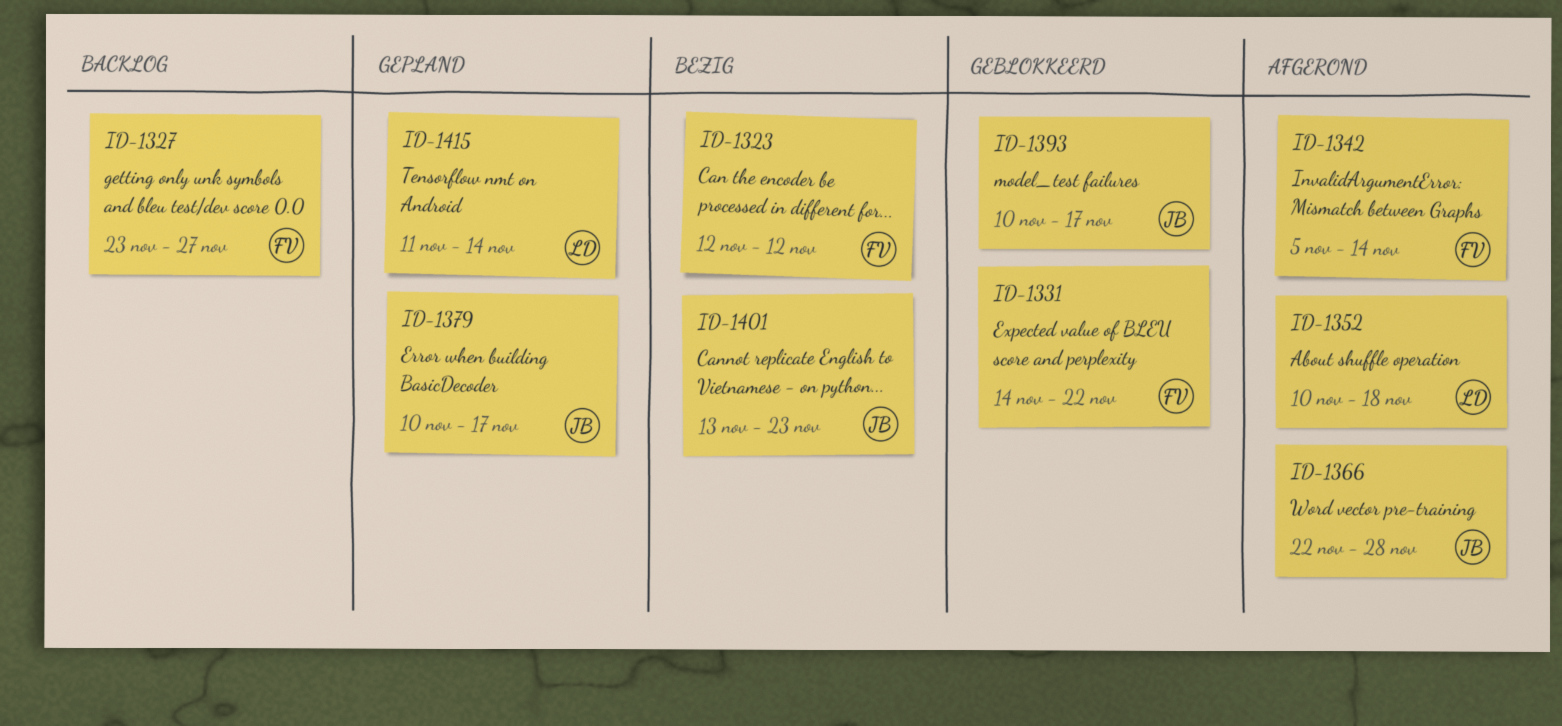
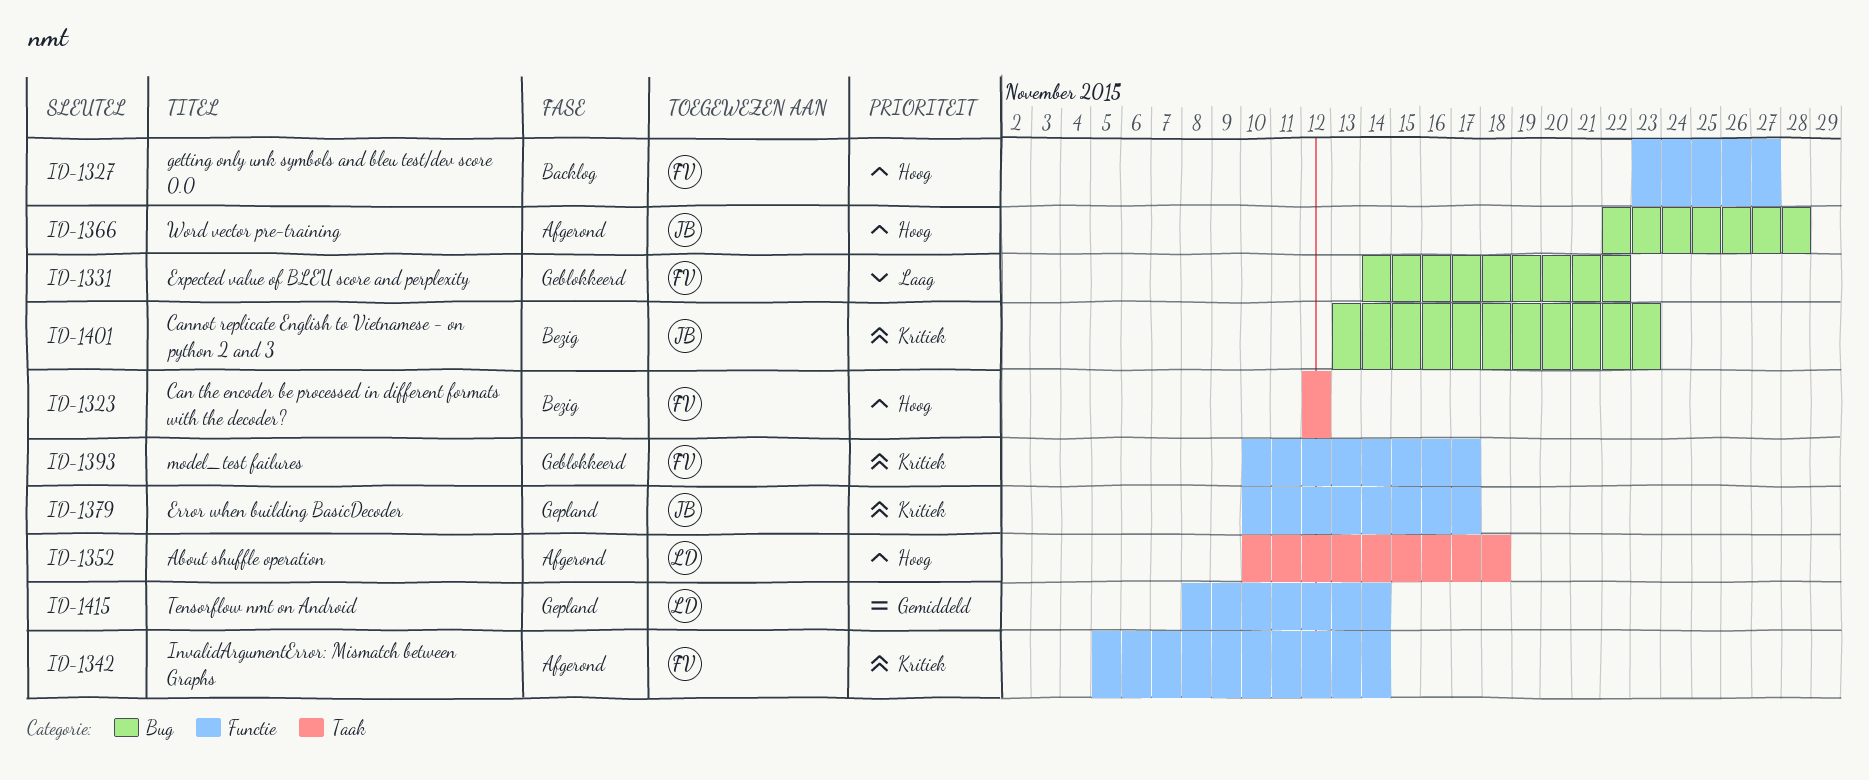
ID-1393, owner: JB -> FV
ID-1415, start: Nov 11 -> Nov 8

